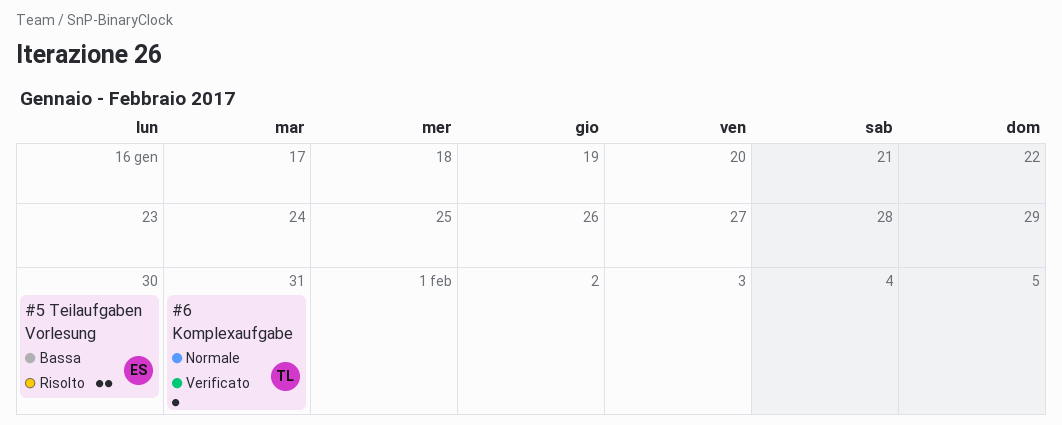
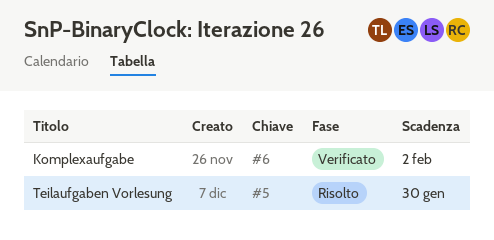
#6, due: Jan 31 -> Feb 2

